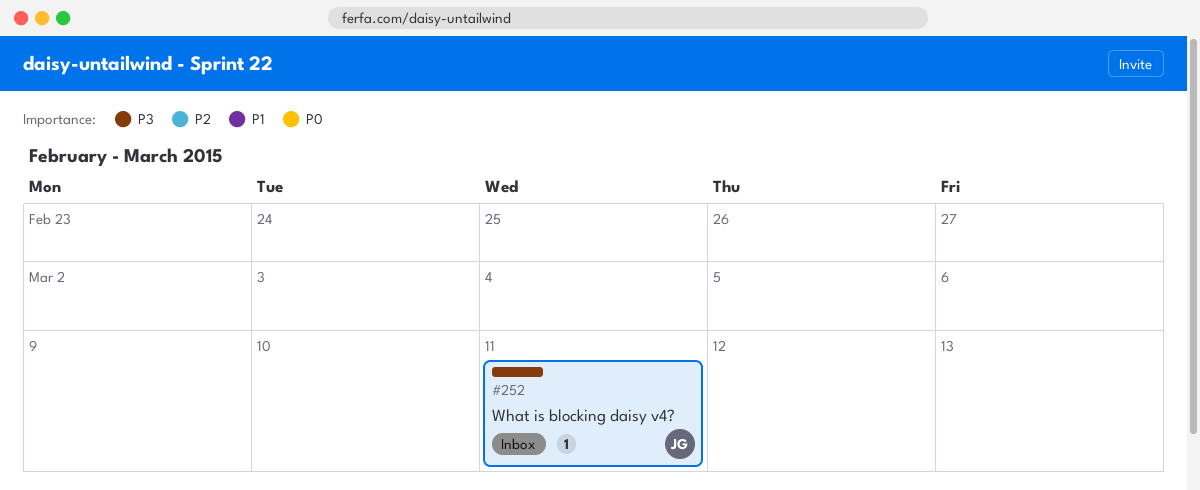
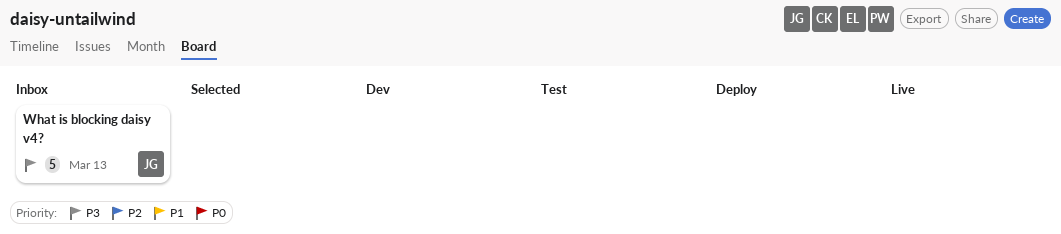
What is blocking daisy v4?, estimate: 1 -> 5
What is blocking daisy v4?, due: Mar 11 -> Mar 13

